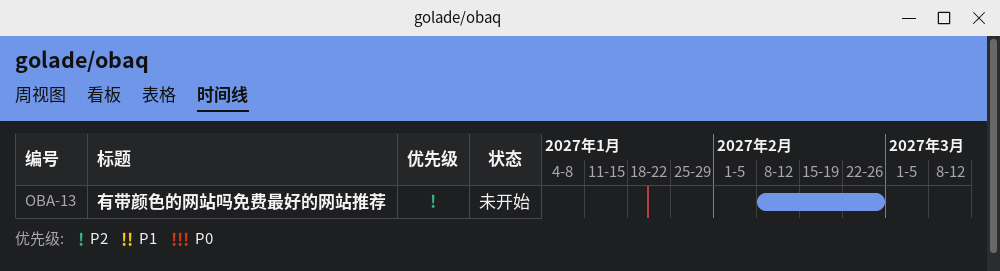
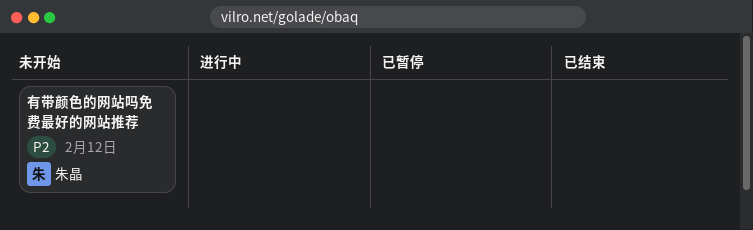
有带颜色的网站吗免费最好的网站推荐, due: Feb 26 -> Feb 12

